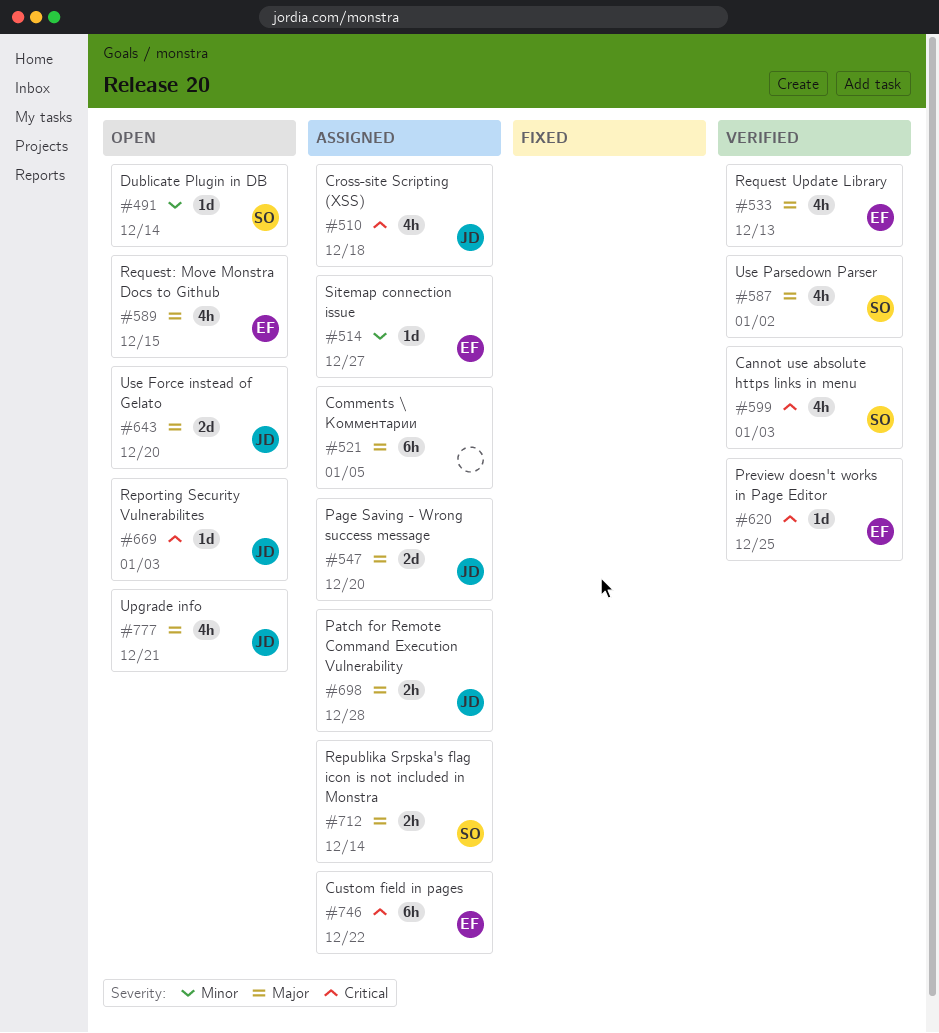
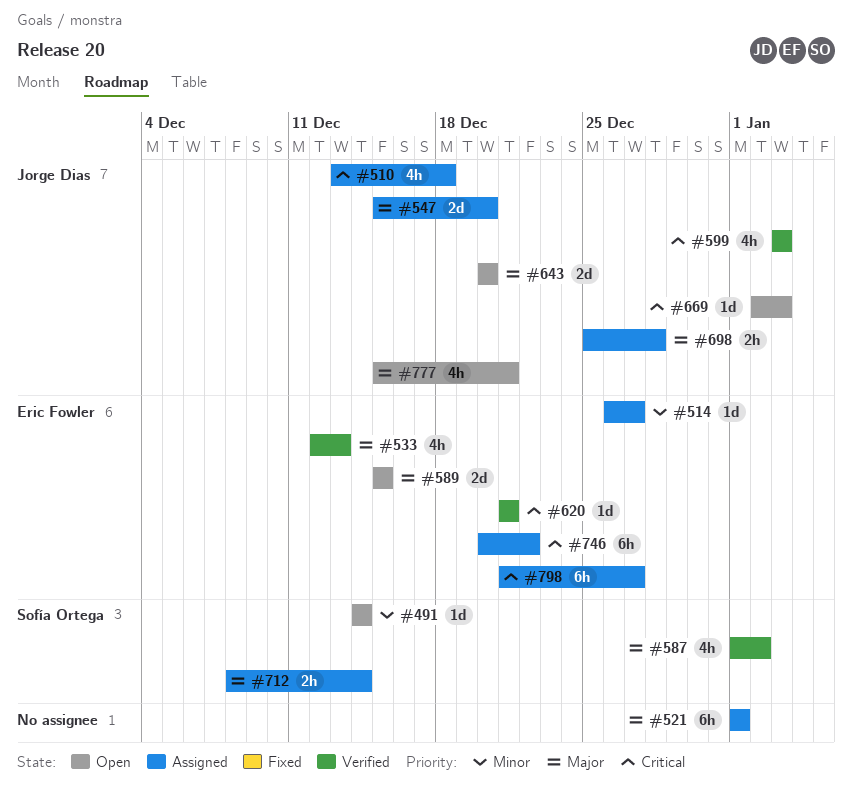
#521, due: Jan 5 -> Jan 1
#589, estimate: 4h -> 2d
#599, owner: Sofía Ortega -> Jorge Dias
#620, due: Dec 25 -> Dec 21
#798: none -> present

